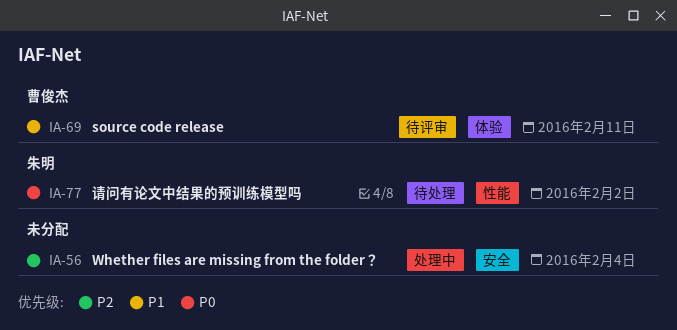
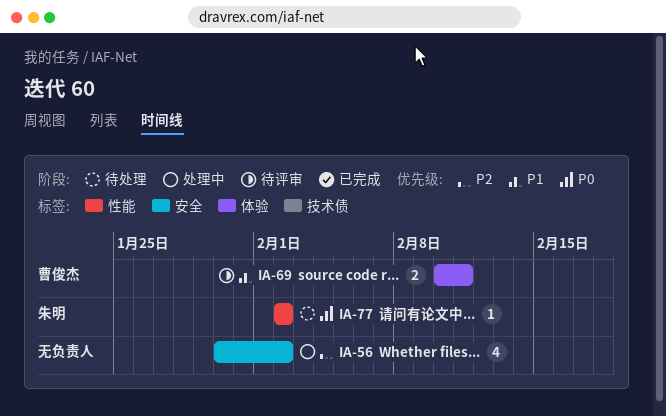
IA-56, due: Feb 4 -> Feb 2

